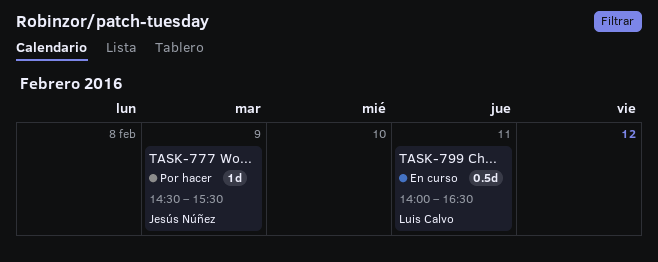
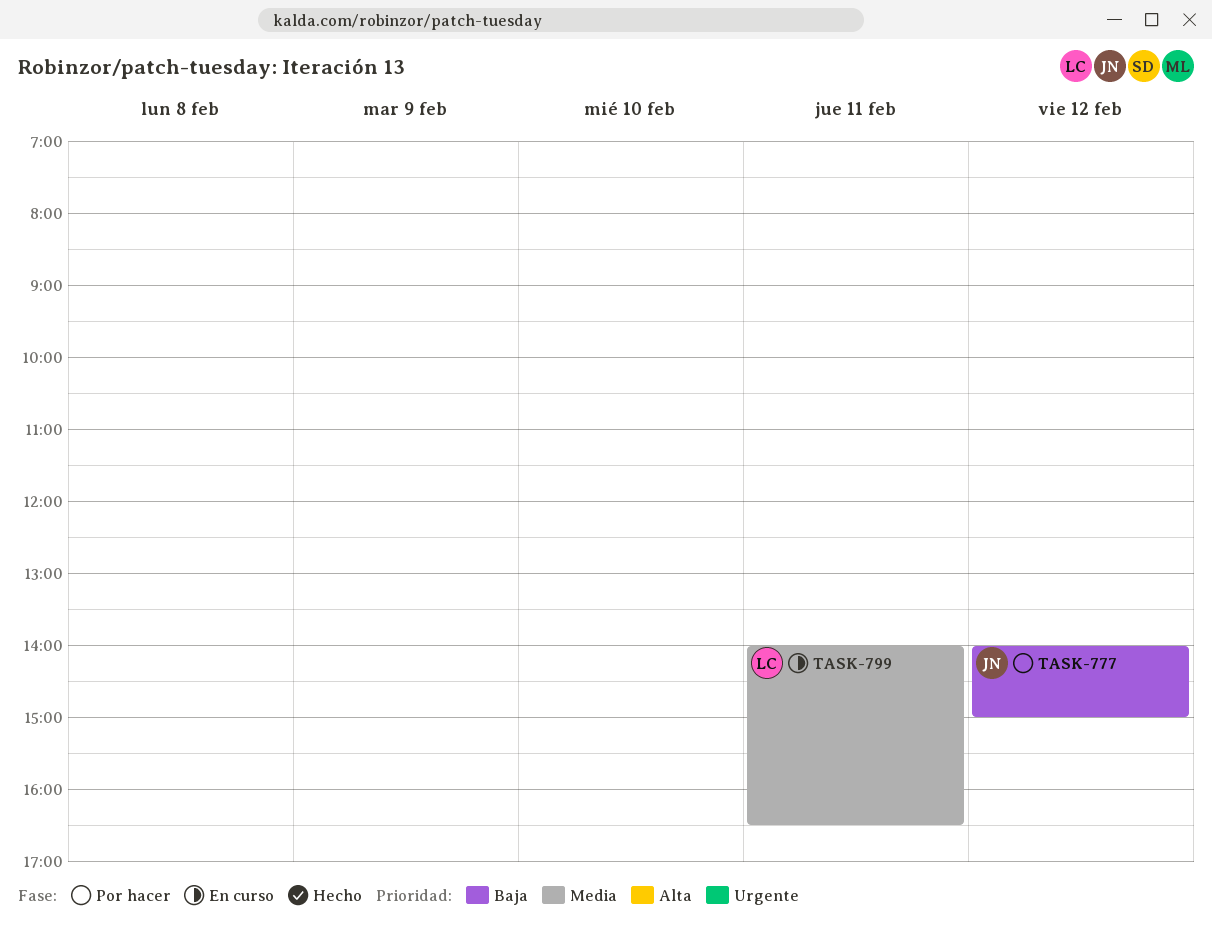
TASK-777, day: Feb 9 -> Feb 12
TASK-777, begins: 14:30 -> 14:00
TASK-777, ends: 15:30 -> 15:00

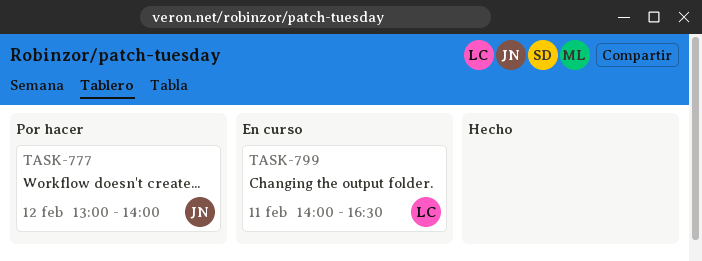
TASK-777, begins: 14:00 -> 13:00
TASK-777, ends: 15:00 -> 14:00

